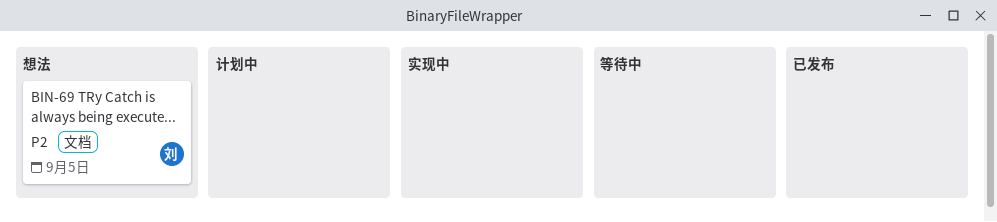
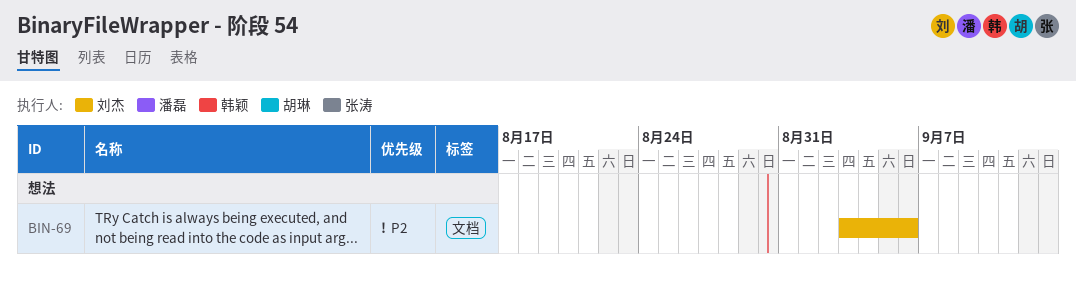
BIN-69, due: Sep 5 -> Sep 6

